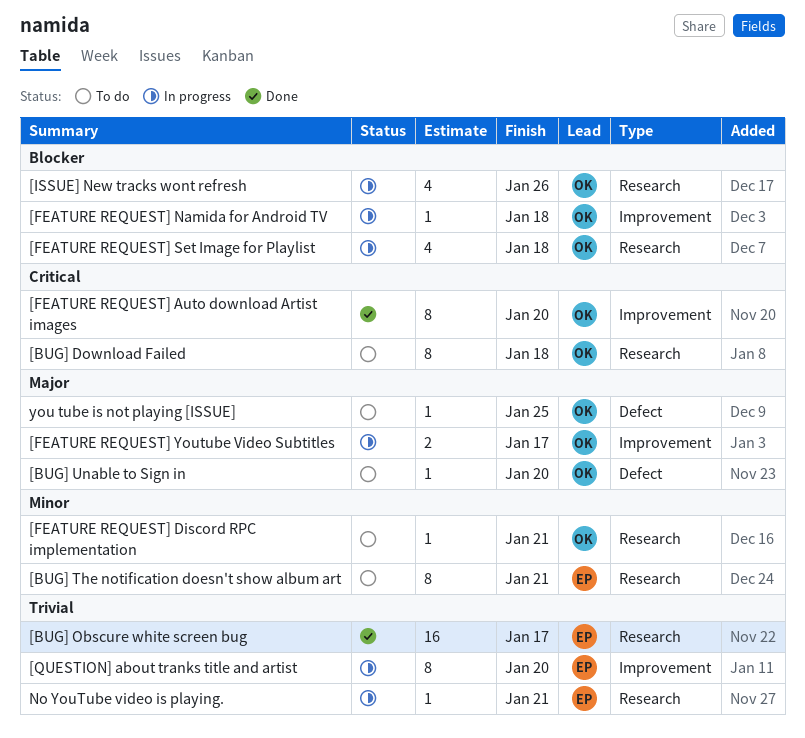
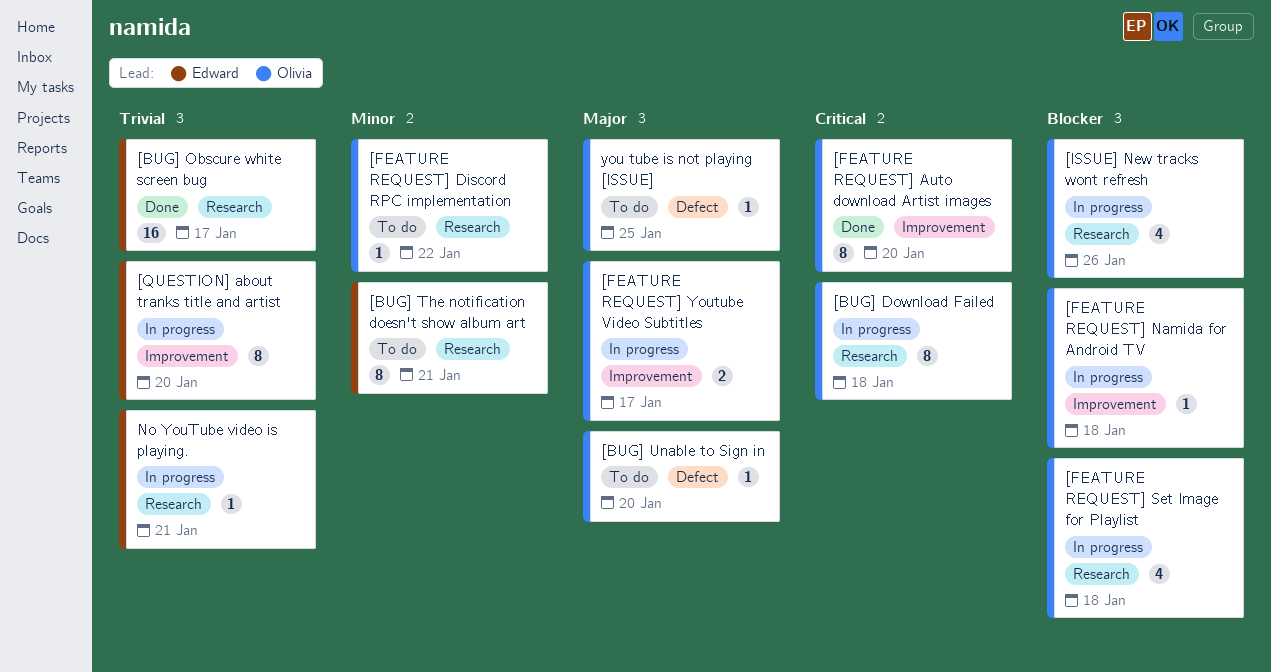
[BUG] Download Failed, status: To do -> In progress
[FEATURE REQUEST] Discord RPC implementation, due: Jan 21 -> Jan 22

